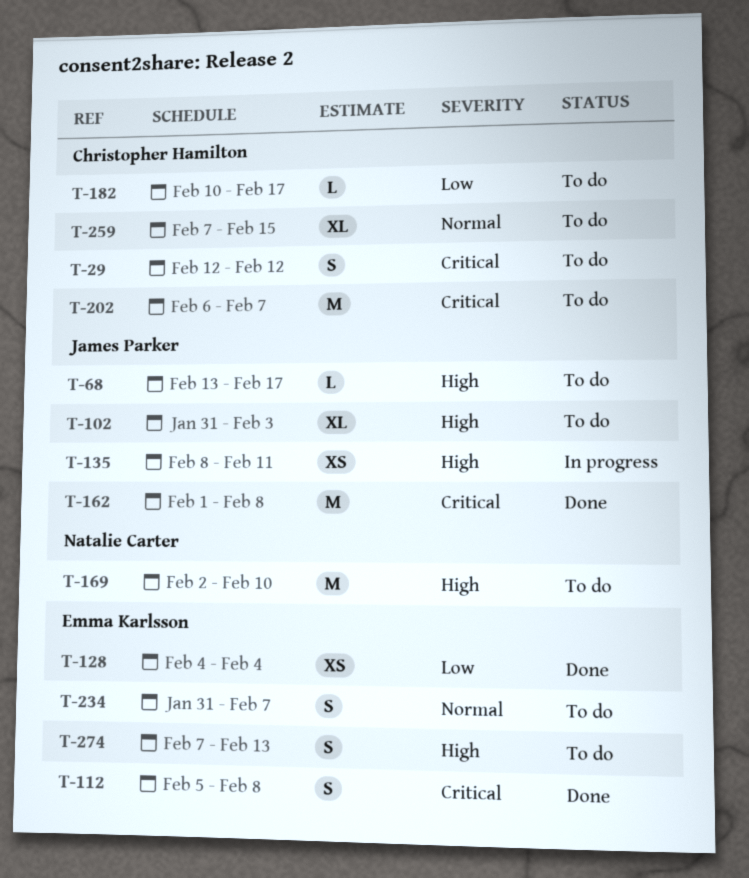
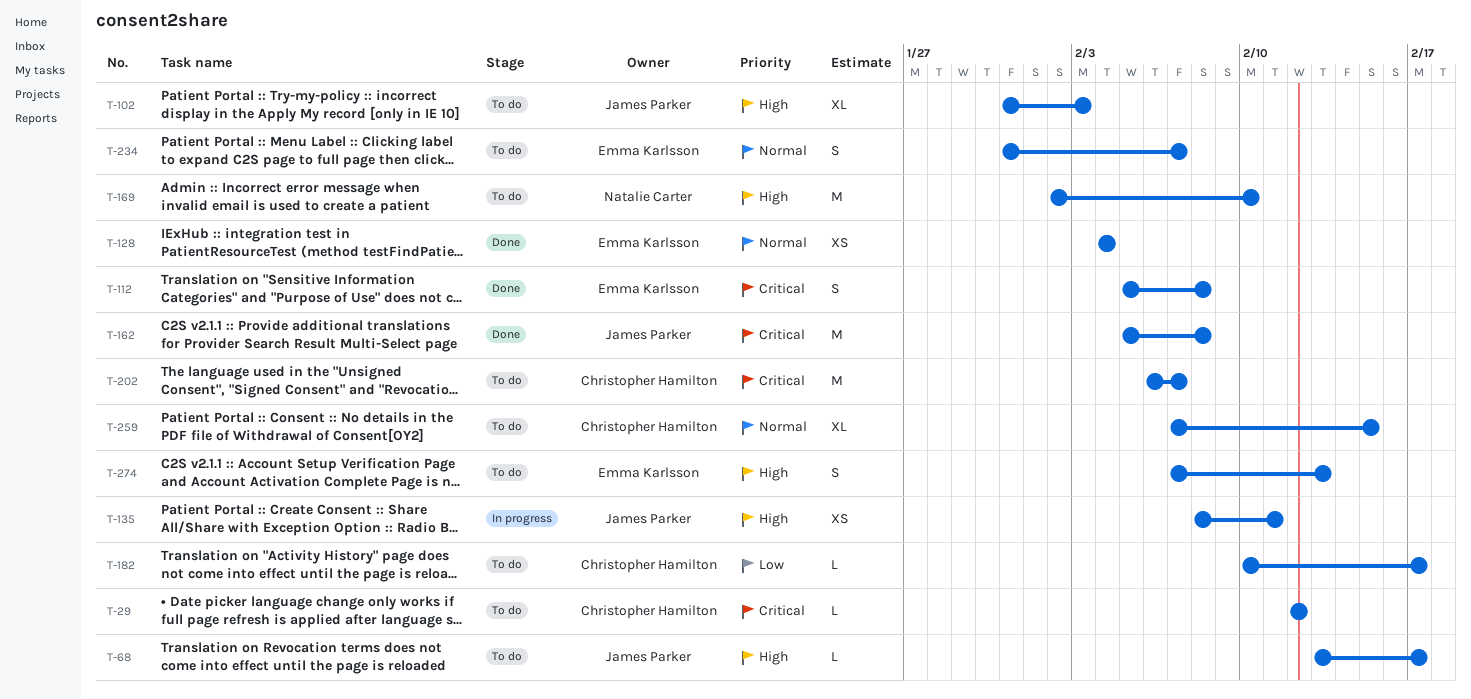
T-29, estimate: S -> L
T-128, priority: Low -> Normal
T-162, start: Feb 1 -> Feb 5

